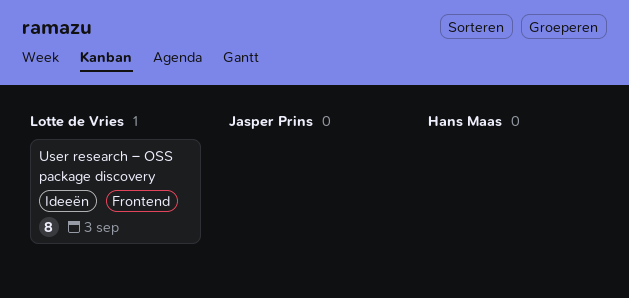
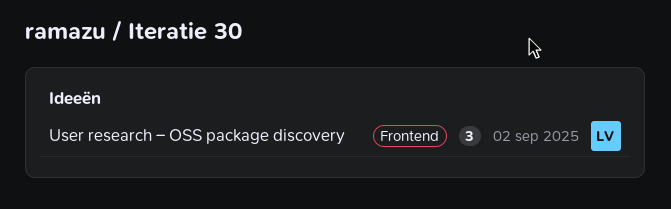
User research – OSS package discovery, estimate: 8 -> 3
User research – OSS package discovery, due: Sep 3 -> Sep 2

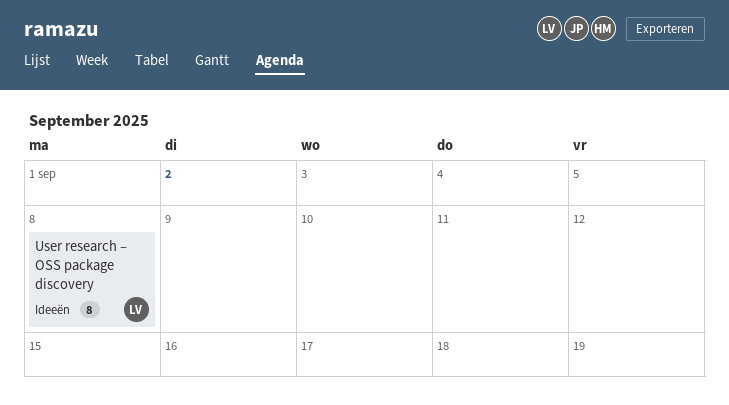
User research – OSS package discovery, estimate: 3 -> 8
User research – OSS package discovery, due: Sep 2 -> Sep 8

